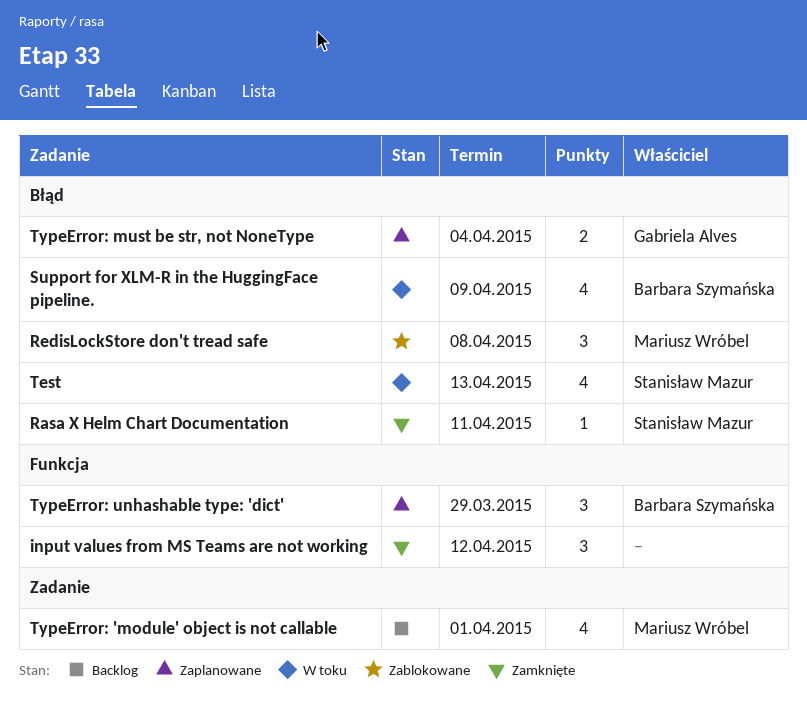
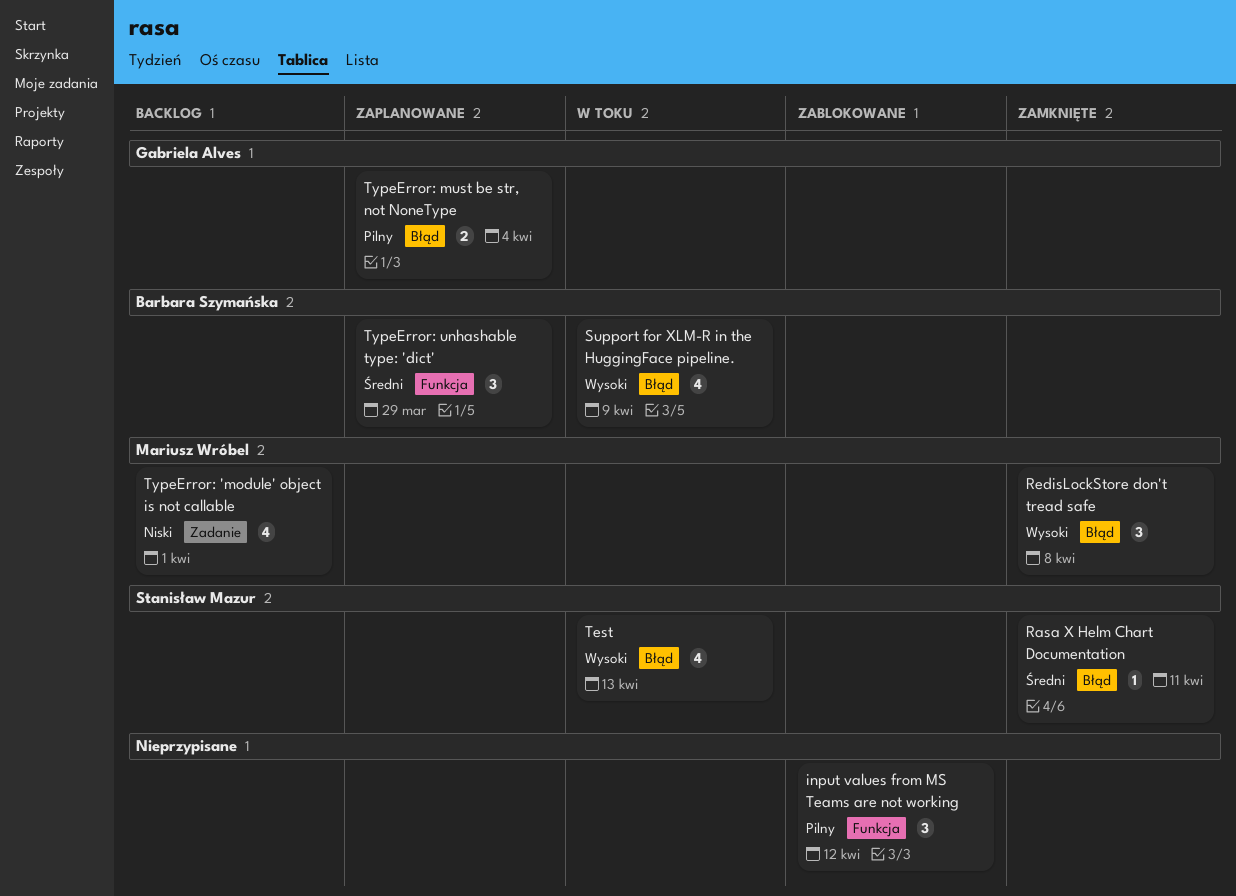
input values from MS Teams are not working, status: Zamknięte -> Zablokowane
RedisLockStore don't tread safe, status: Zablokowane -> Zamknięte

